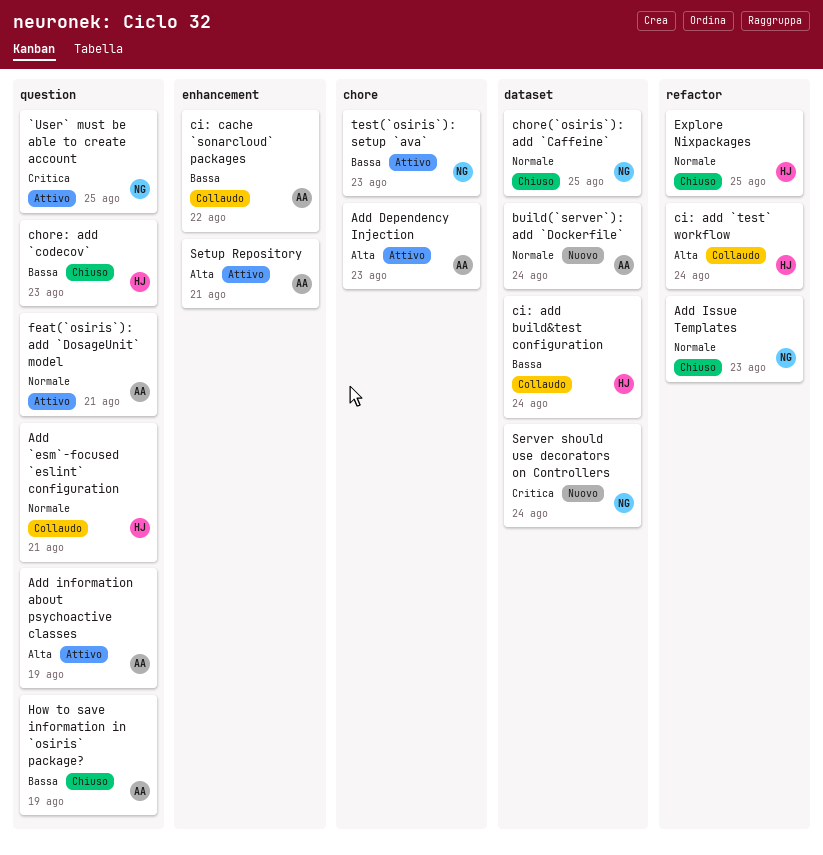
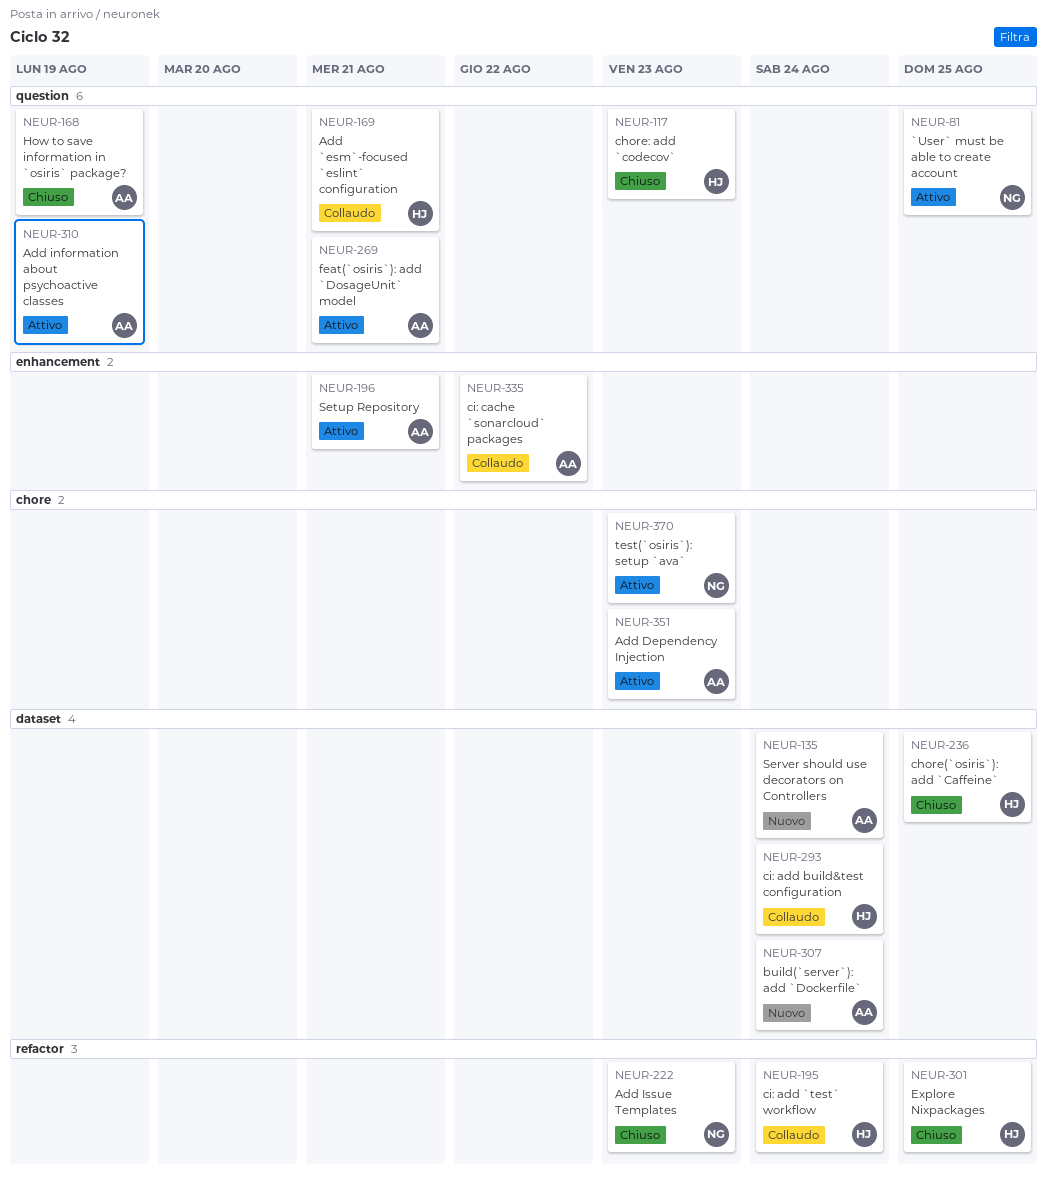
chore(`osiris`): add `Caffeine`, owner: NG -> HJ
Server should use decorators on Controllers, owner: NG -> AA

